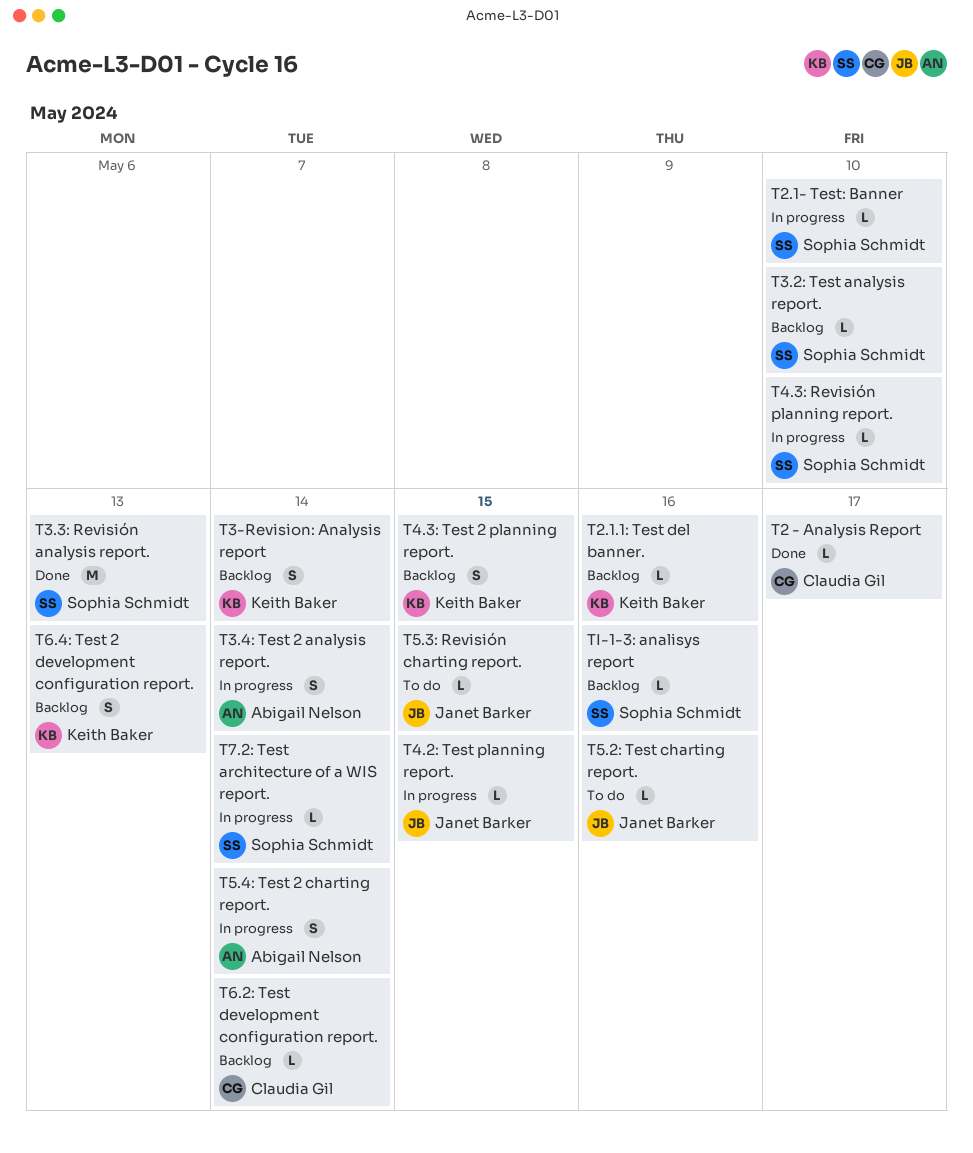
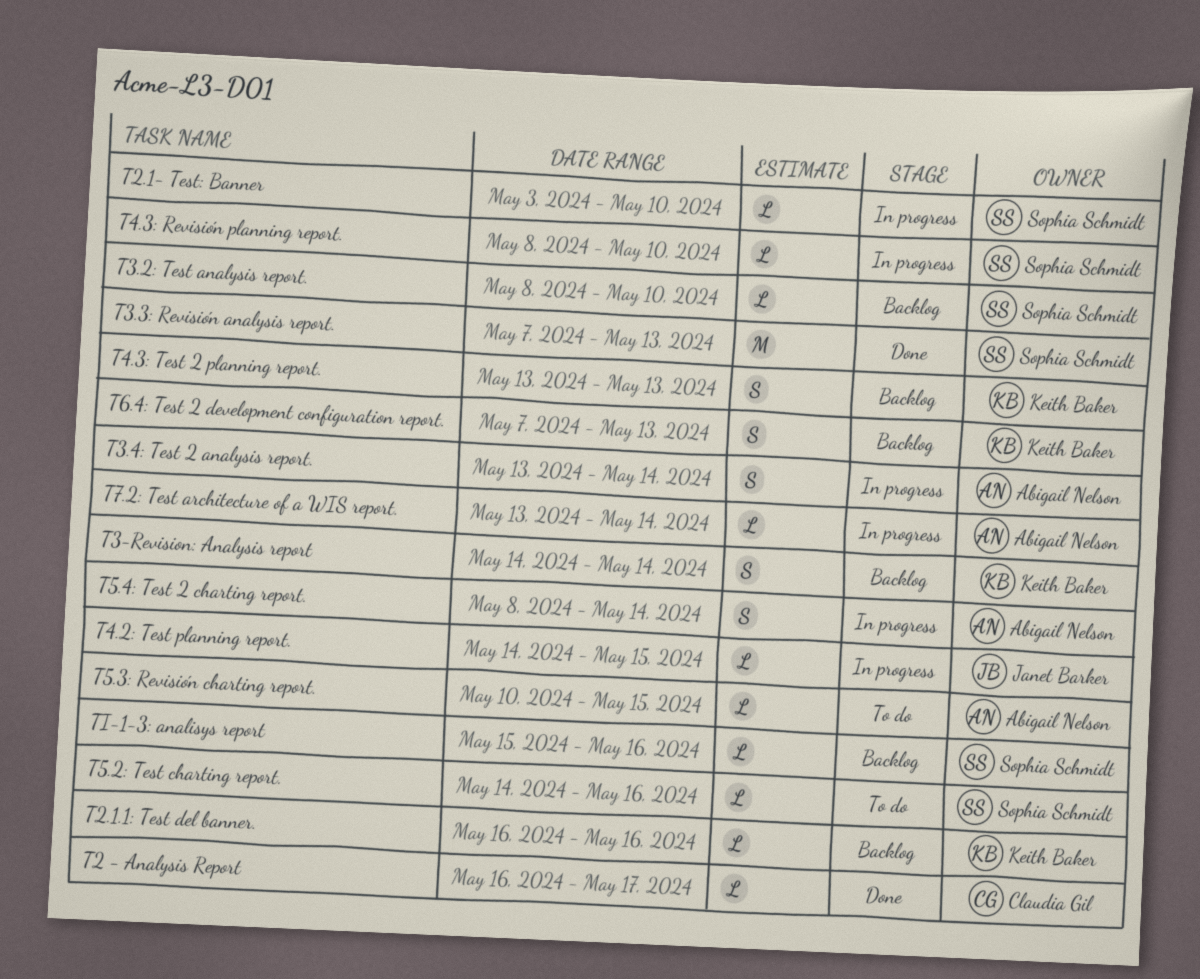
T4.3: Test 2 planning report., due: May 15 -> May 13
T5.2: Test charting report., owner: Janet Barker -> Sophia Schmidt
T5.3: Revisión charting report., owner: Janet Barker -> Abigail Nelson
T6.2: Test development configuration report.: present -> none
T7.2: Test architecture of a WIS report., owner: Sophia Schmidt -> Abigail Nelson

